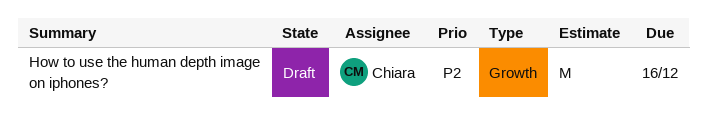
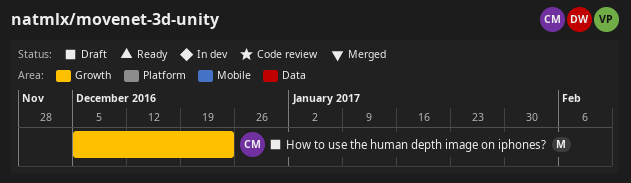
How to use the human depth image on iphones?, due: Dec 16 -> Dec 23

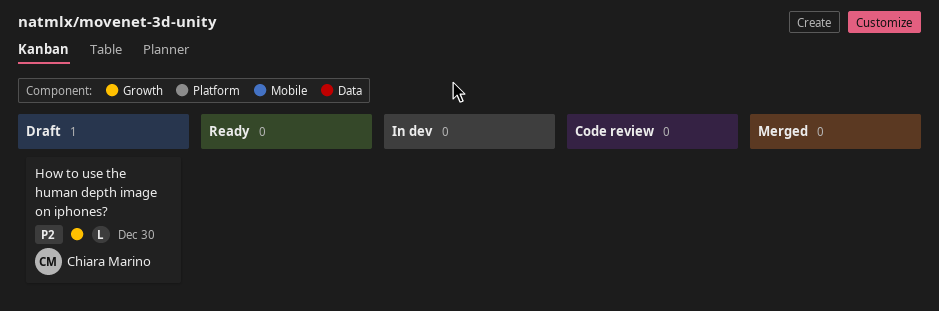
How to use the human depth image on iphones?, estimate: M -> L
How to use the human depth image on iphones?, due: Dec 23 -> Dec 30

